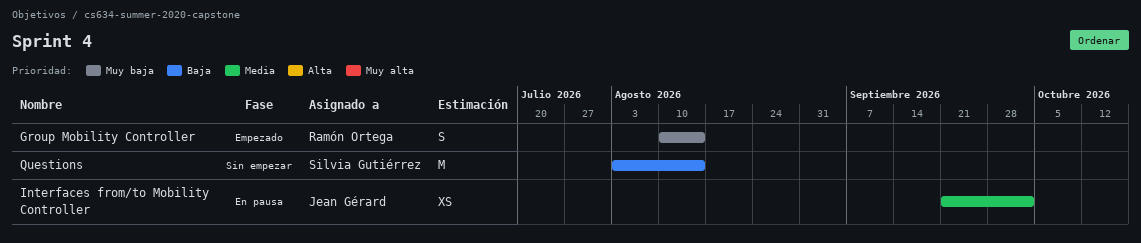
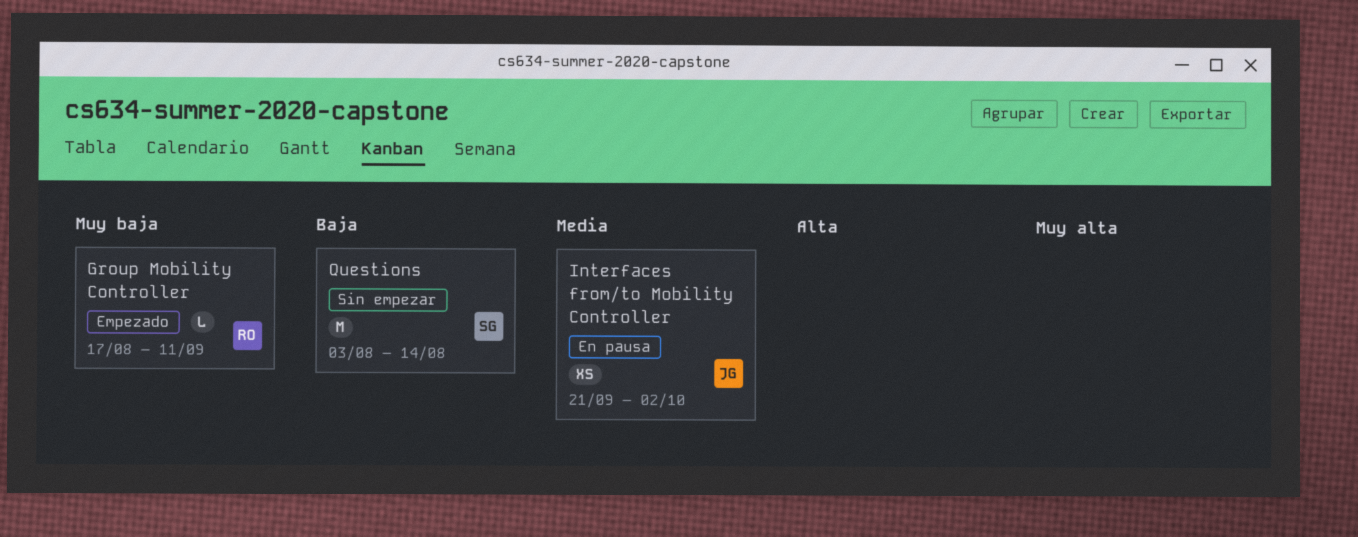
Group Mobility Controller, estimate: S -> L
Group Mobility Controller, start: Aug 10 -> Aug 17
Group Mobility Controller, due: Aug 14 -> Sep 11

